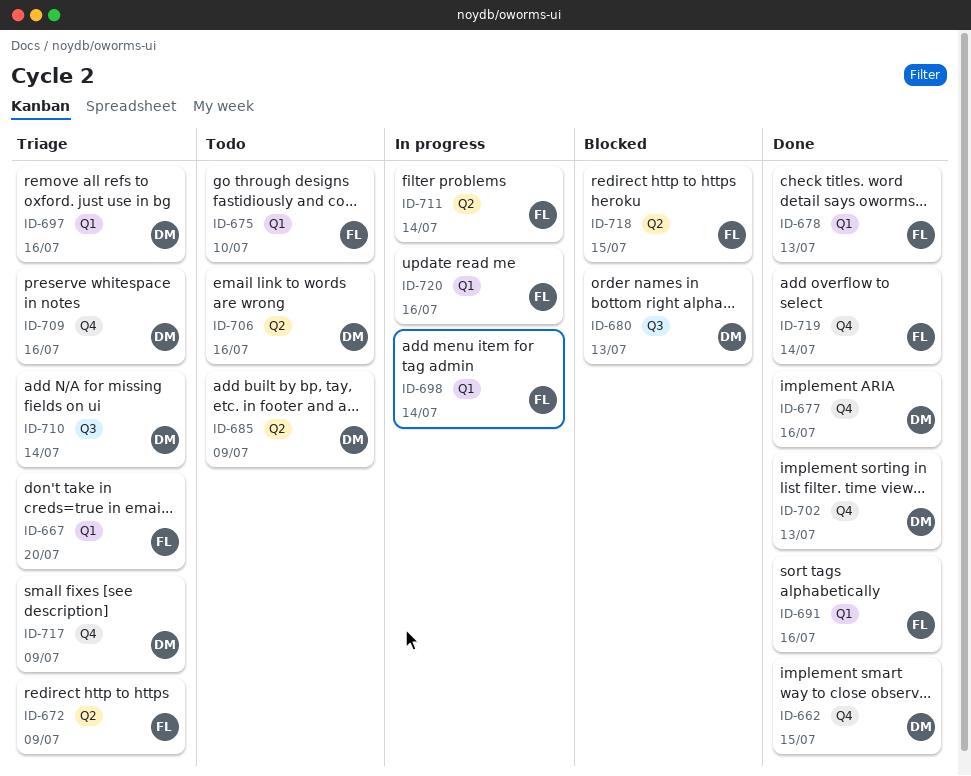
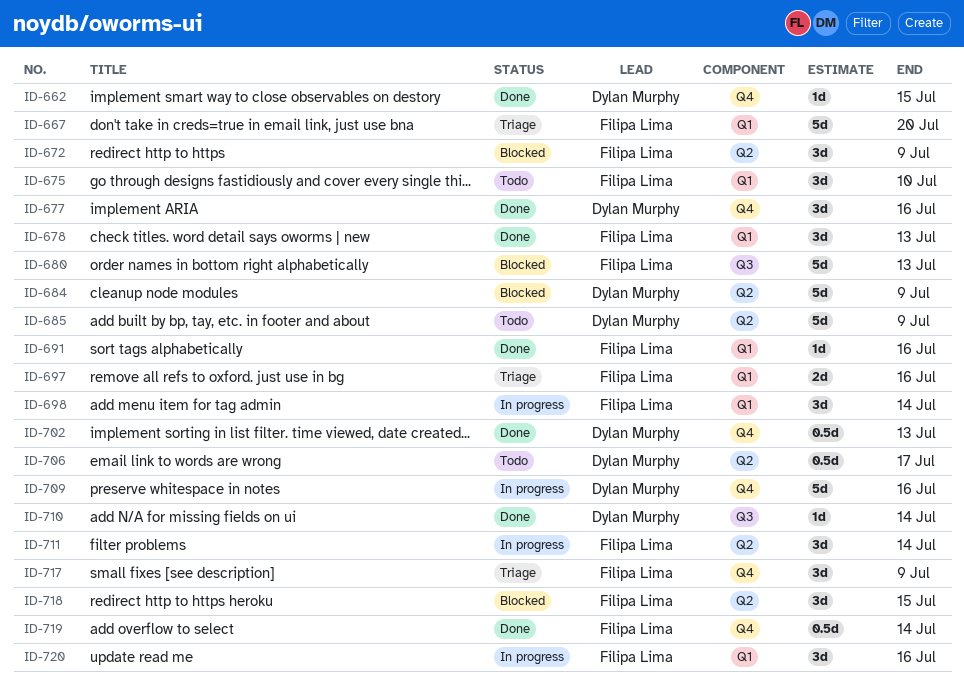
ID-672, status: Triage -> Blocked
ID-680, owner: Dylan Murphy -> Filipa Lima
ID-684: none -> present
ID-697, owner: Dylan Murphy -> Filipa Lima
ID-706, due: Jul 16 -> Jul 17
ID-709, status: Triage -> In progress
ID-710, status: Triage -> Done
ID-717, owner: Dylan Murphy -> Filipa Lima

